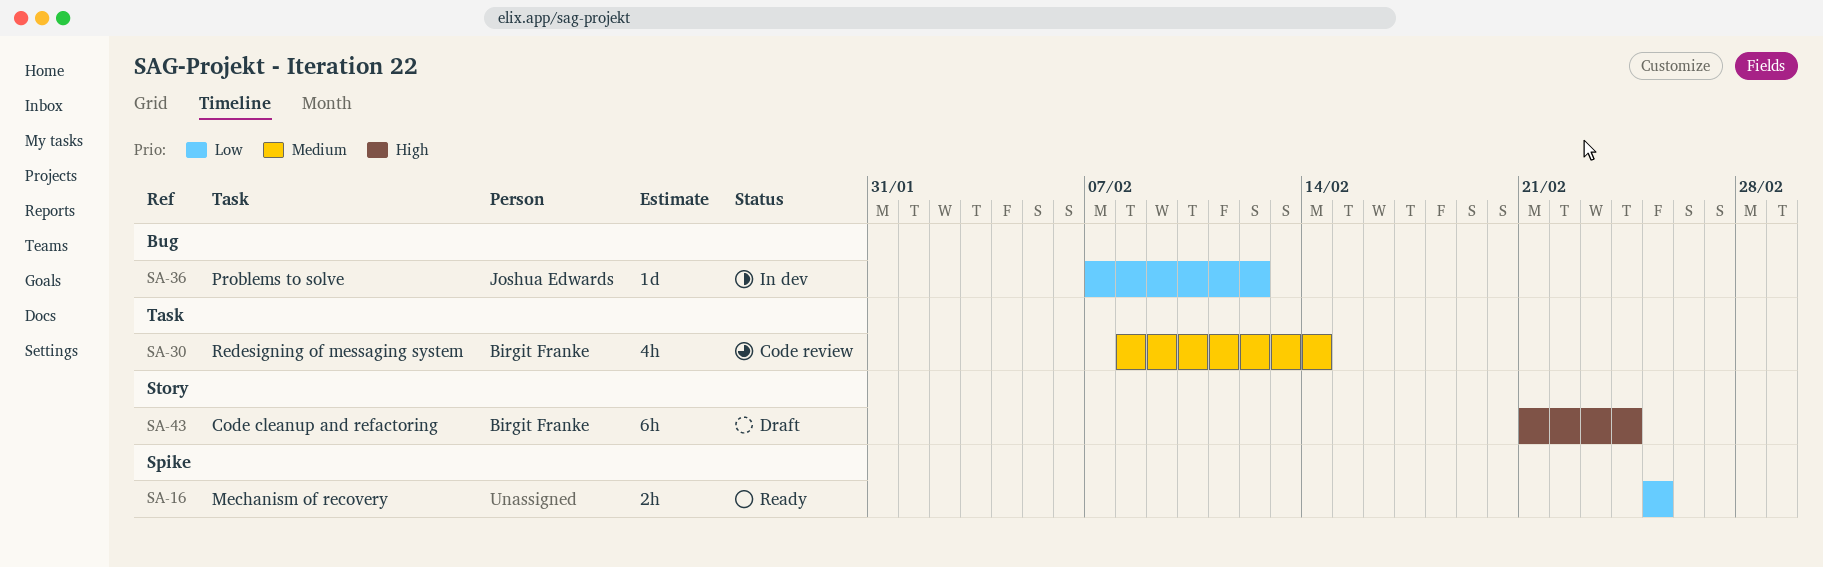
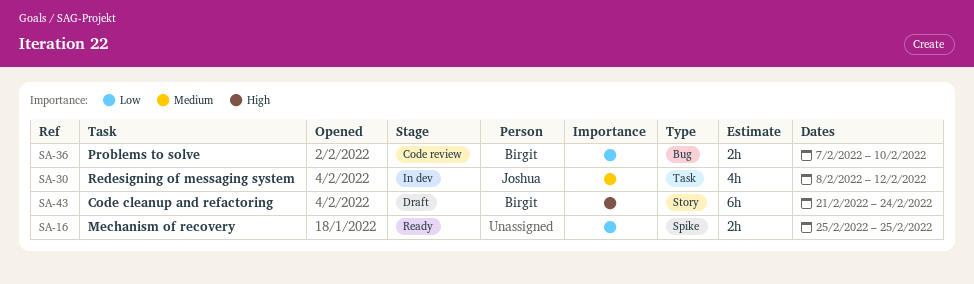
SA-30, status: Code review -> In dev
SA-30, owner: Birgit Franke -> Joshua Edwards
SA-30, due: Feb 14 -> Feb 12
SA-36, status: In dev -> Code review
SA-36, owner: Joshua Edwards -> Birgit Franke
SA-36, estimate: 1d -> 2h
SA-36, due: Feb 12 -> Feb 10

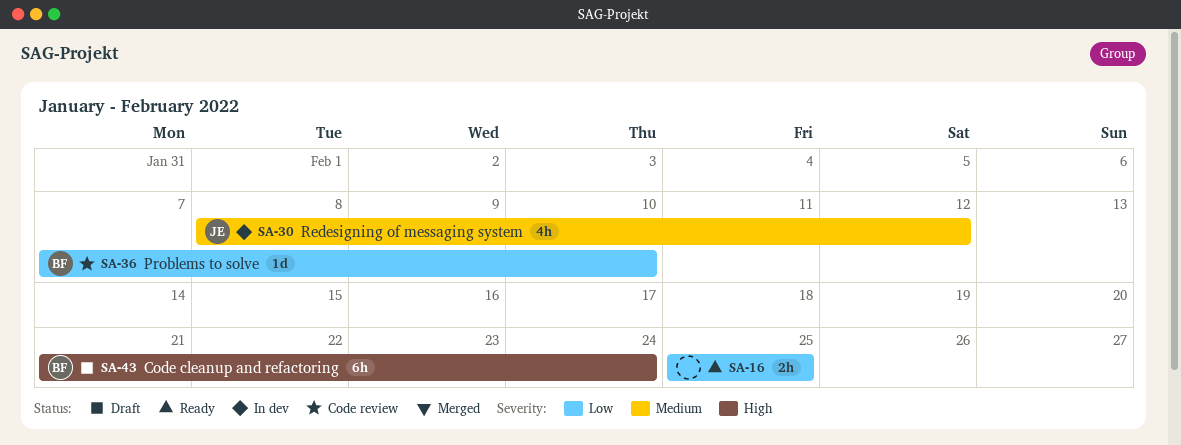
SA-36, estimate: 2h -> 1d

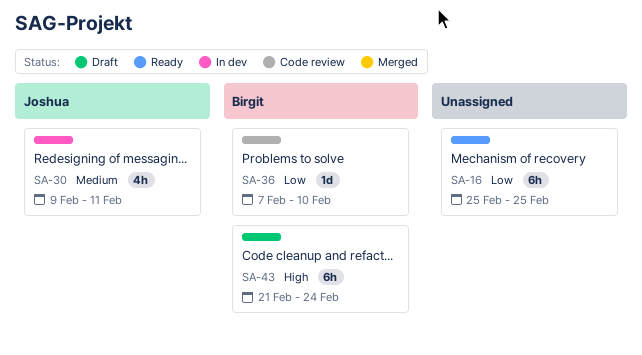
SA-16, estimate: 2h -> 6h
SA-30, start: Feb 8 -> Feb 9
SA-30, due: Feb 12 -> Feb 11

